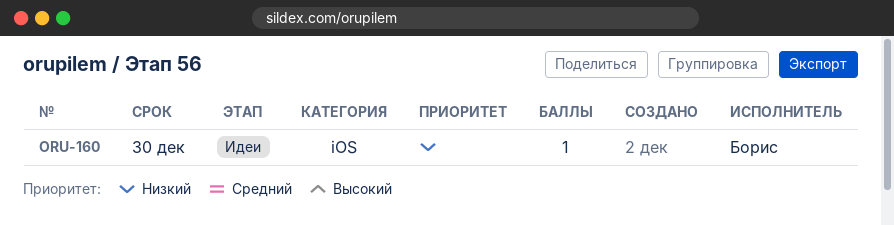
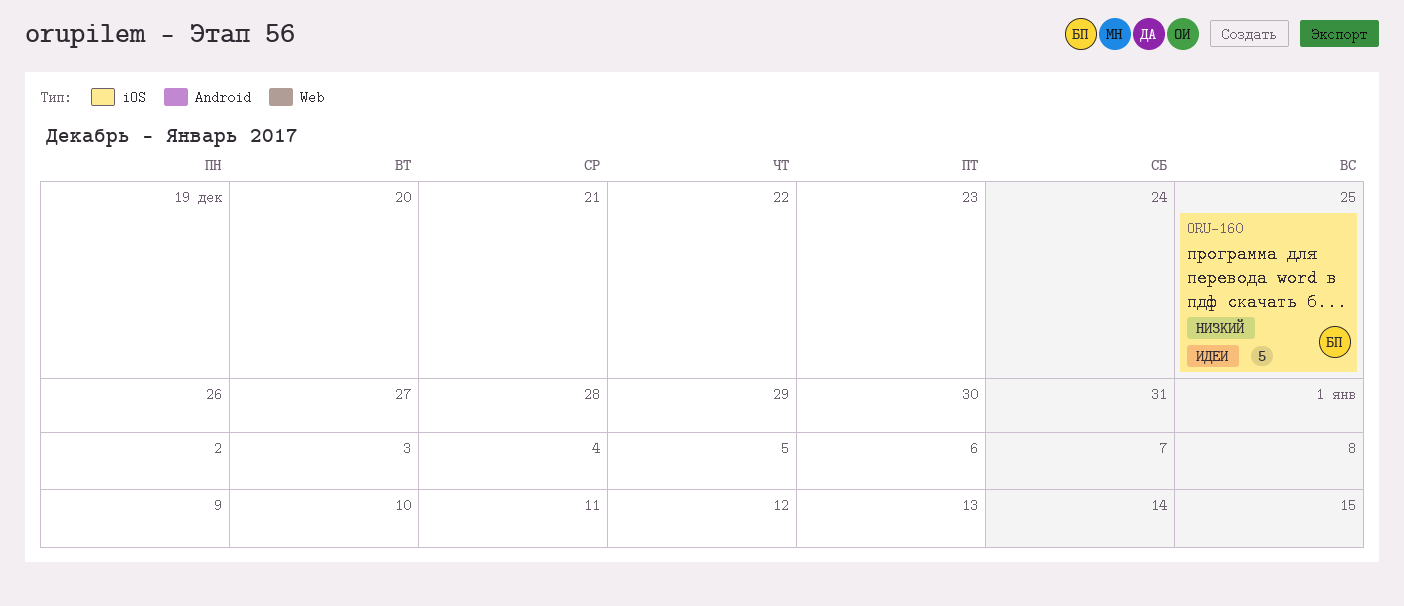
ORU-160, estimate: 1 -> 5
ORU-160, due: Dec 30 -> Dec 25

